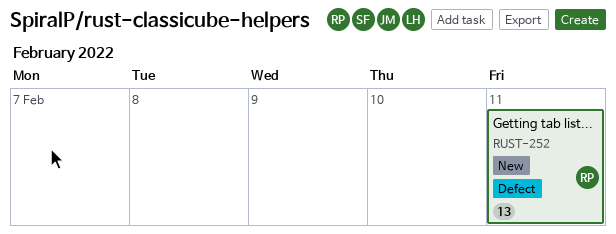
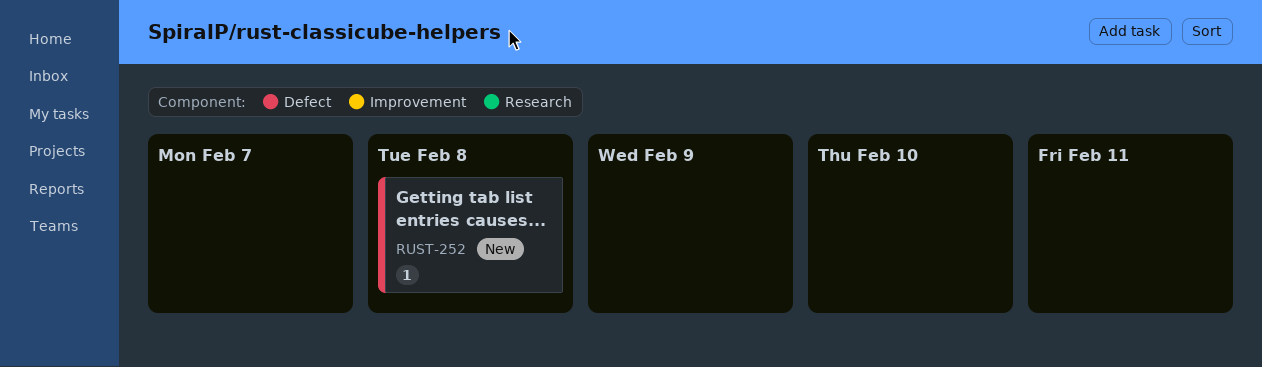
RUST-252, estimate: 13 -> 1
RUST-252, due: Feb 11 -> Feb 8

